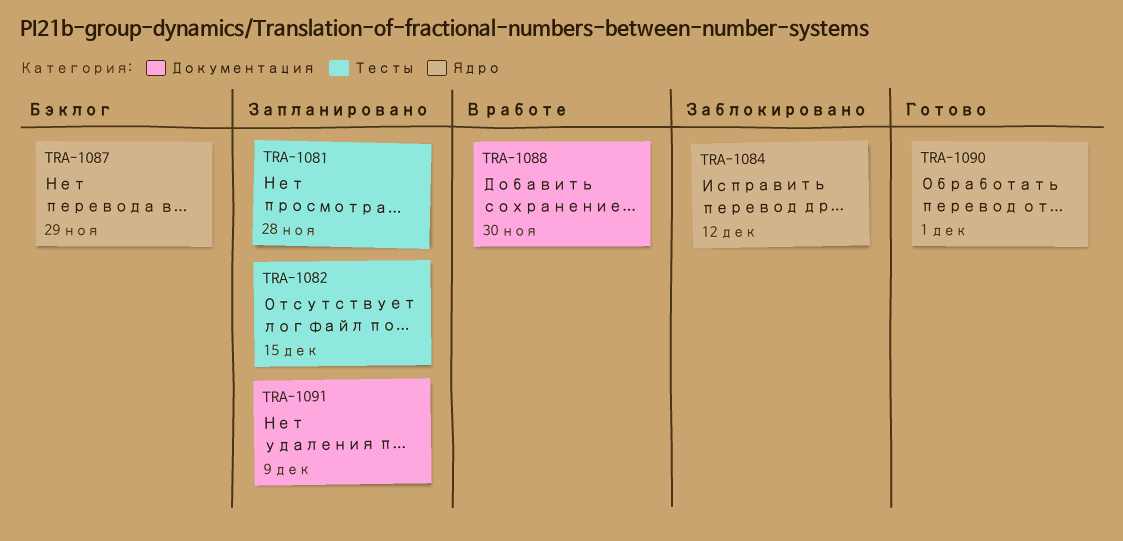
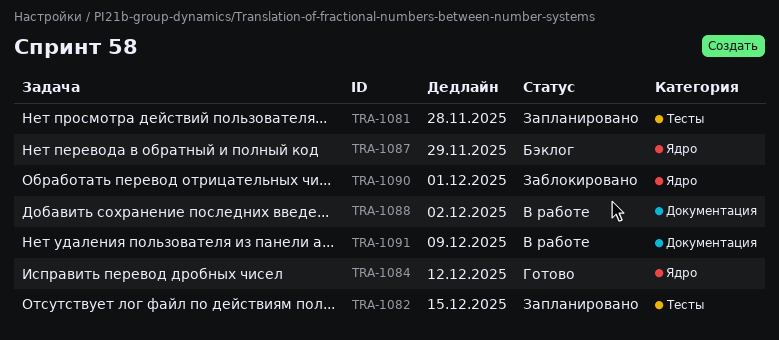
TRA-1084, status: Заблокировано -> Готово
TRA-1088, due: Nov 30 -> Dec 2
TRA-1090, status: Готово -> Заблокировано
TRA-1091, status: Запланировано -> В работе

